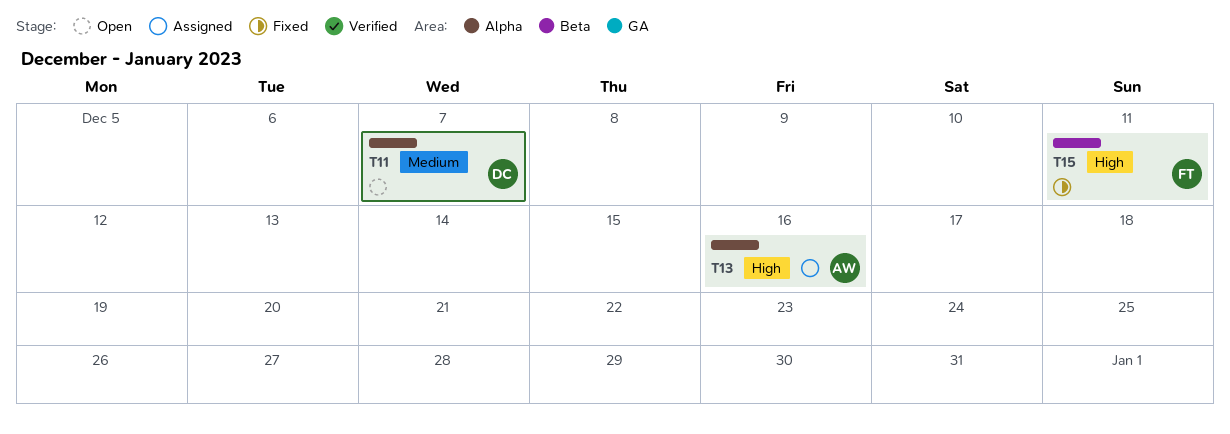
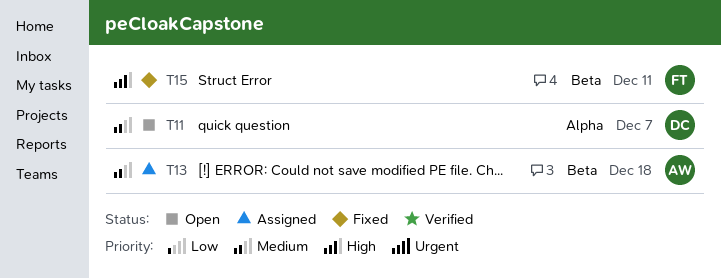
T13, priority: High -> Medium
T13, label: Alpha -> Beta
T13, due: Dec 16 -> Dec 18

